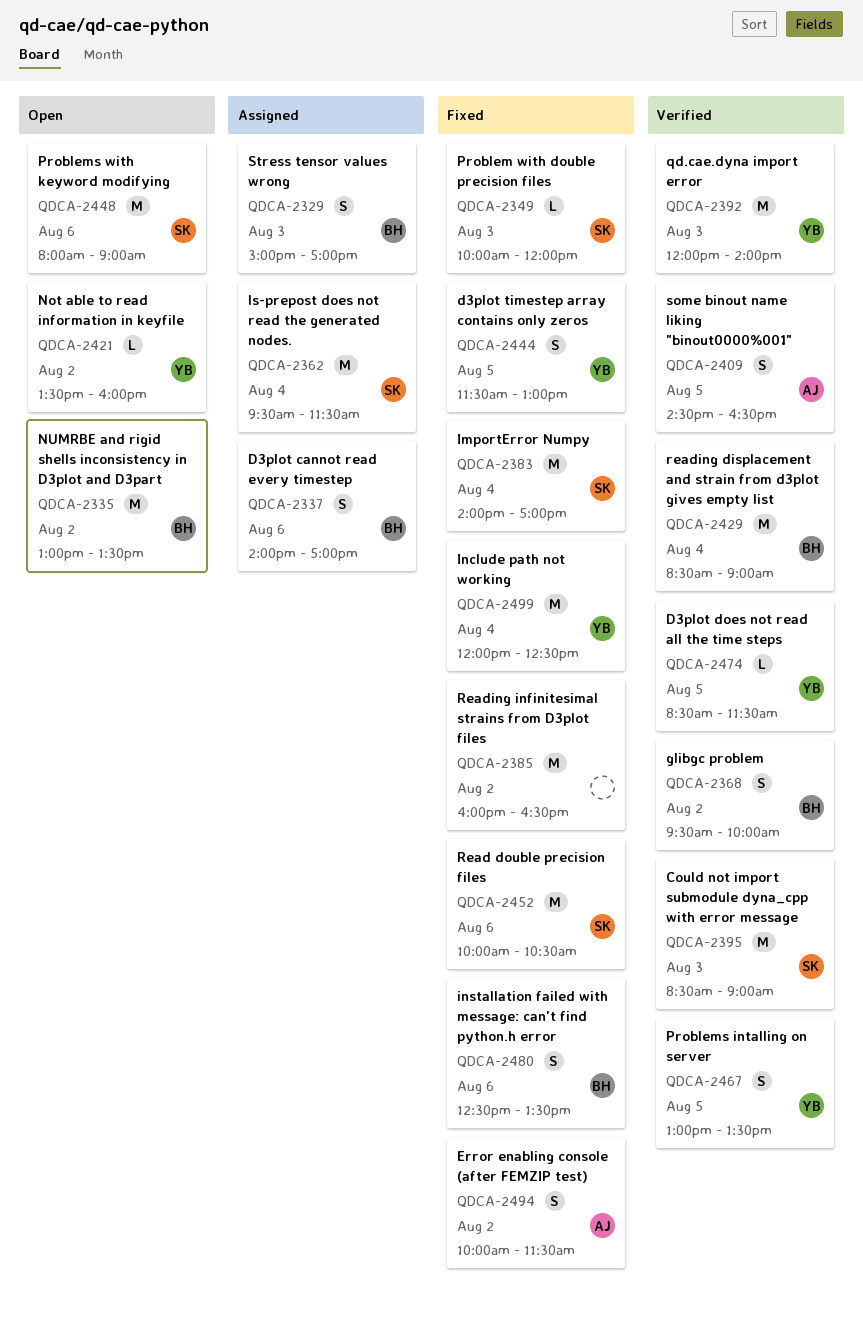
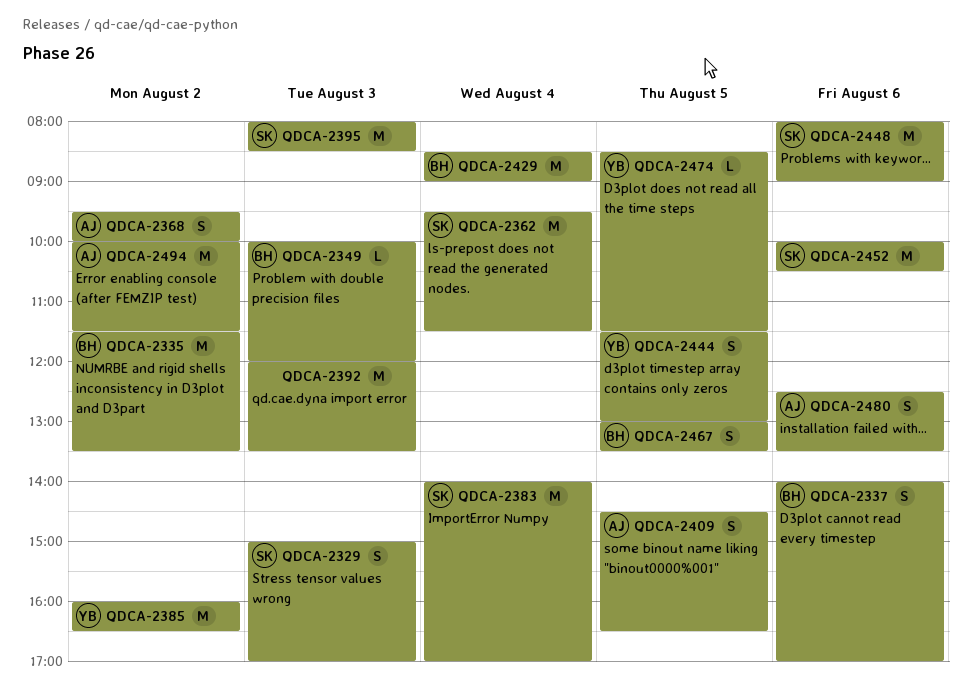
QDCA-2329, owner: BH -> SK
QDCA-2335, begins: 13:00 -> 11:30
QDCA-2349, owner: SK -> BH
QDCA-2368, owner: BH -> AJ
QDCA-2385, owner: none -> YB
QDCA-2392, owner: YB -> none
QDCA-2392, ends: 14:00 -> 13:30
QDCA-2395, begins: 08:30 -> 08:00
QDCA-2395, ends: 09:00 -> 08:30
QDCA-2421: present -> none
QDCA-2467, owner: YB -> BH
QDCA-2480, owner: BH -> AJ
QDCA-2494, estimate: S -> M
QDCA-2499: present -> none

